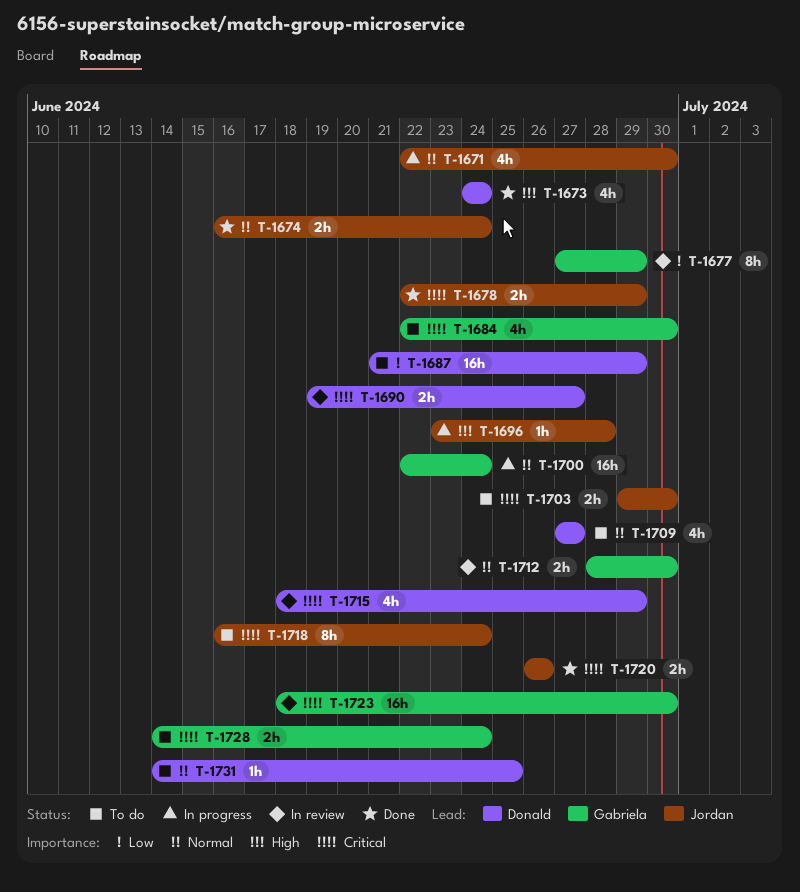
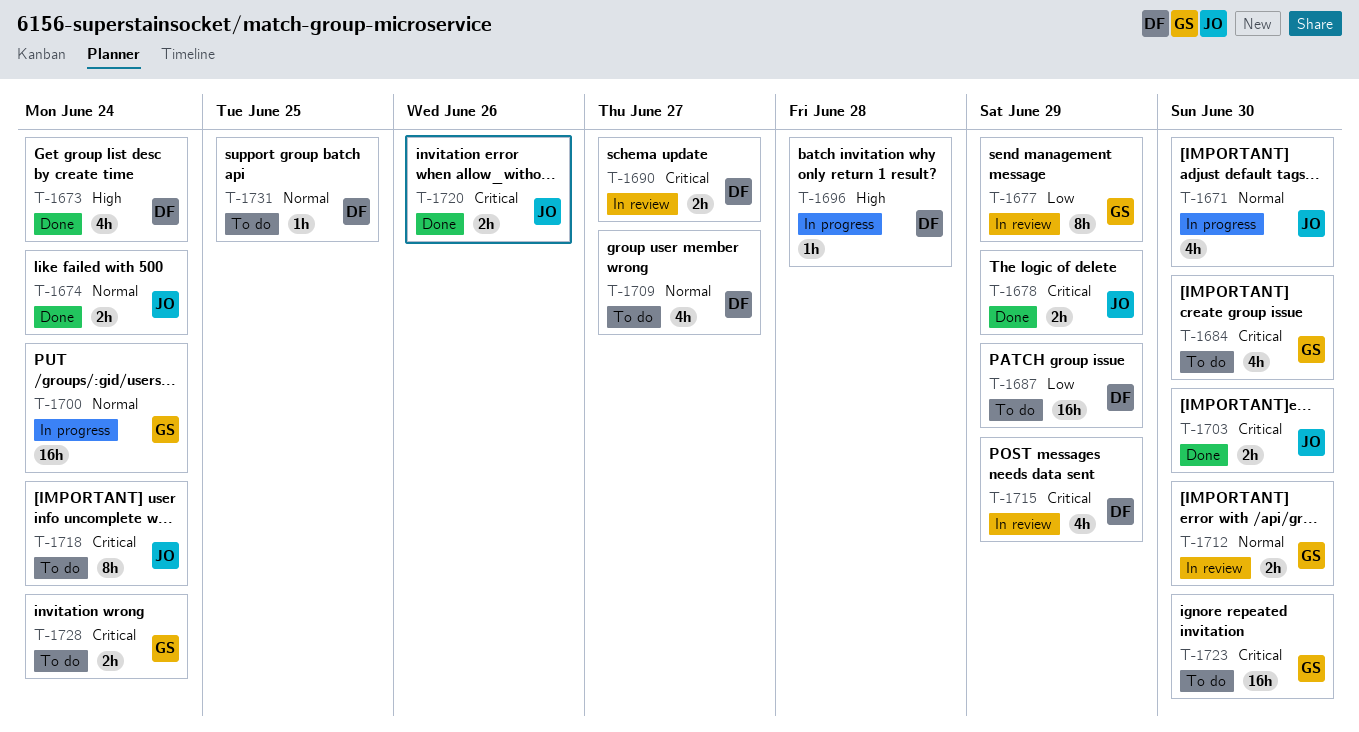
T-1696, owner: Jordan -> Donald
T-1703, status: To do -> Done
T-1723, status: In review -> To do

